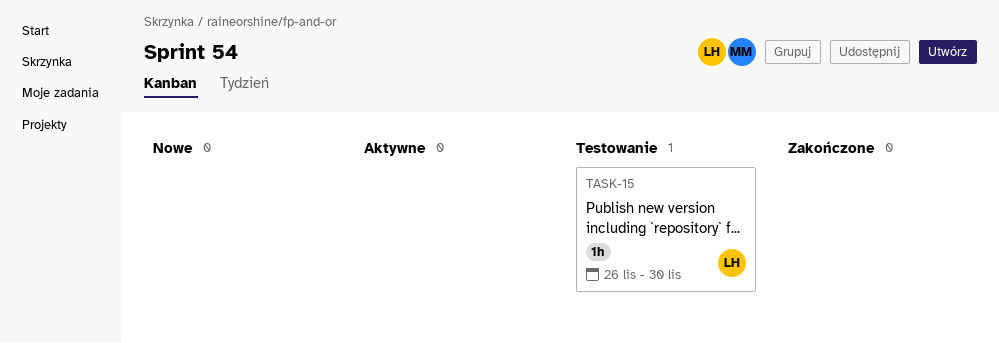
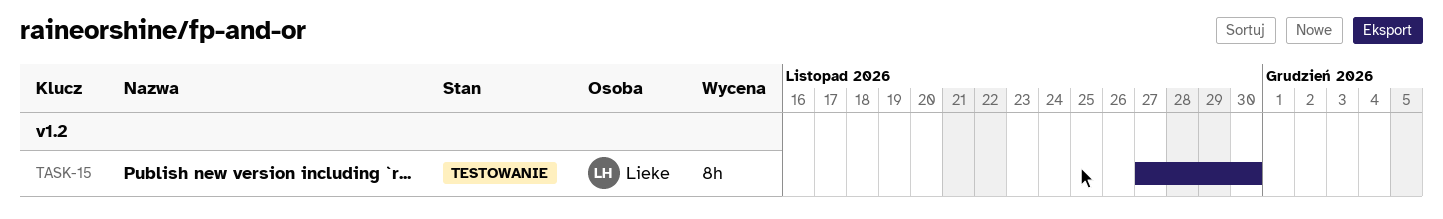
TASK-15, estimate: 1h -> 8h
TASK-15, start: Nov 26 -> Nov 27

